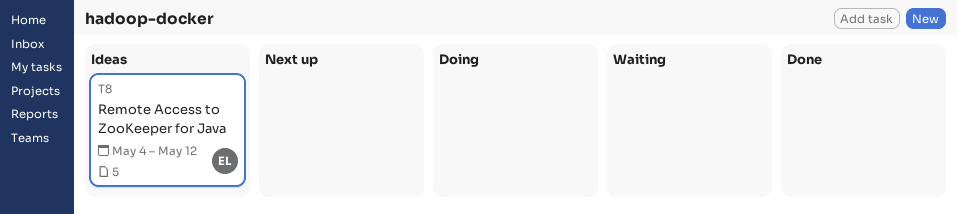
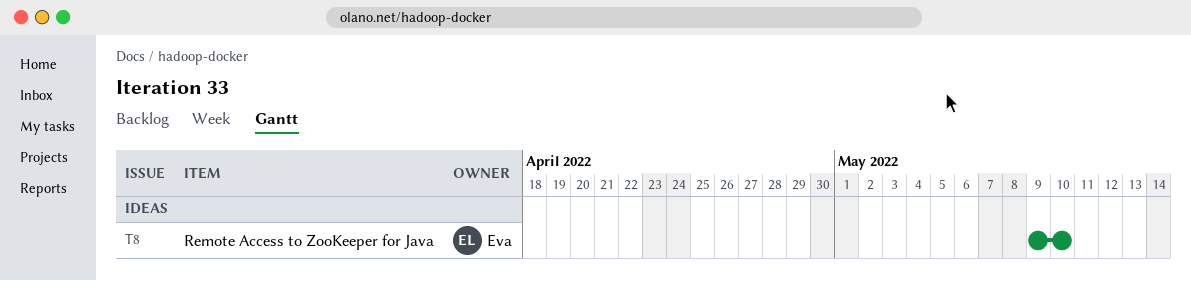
T8, start: May 4 -> May 9
T8, due: May 12 -> May 10

